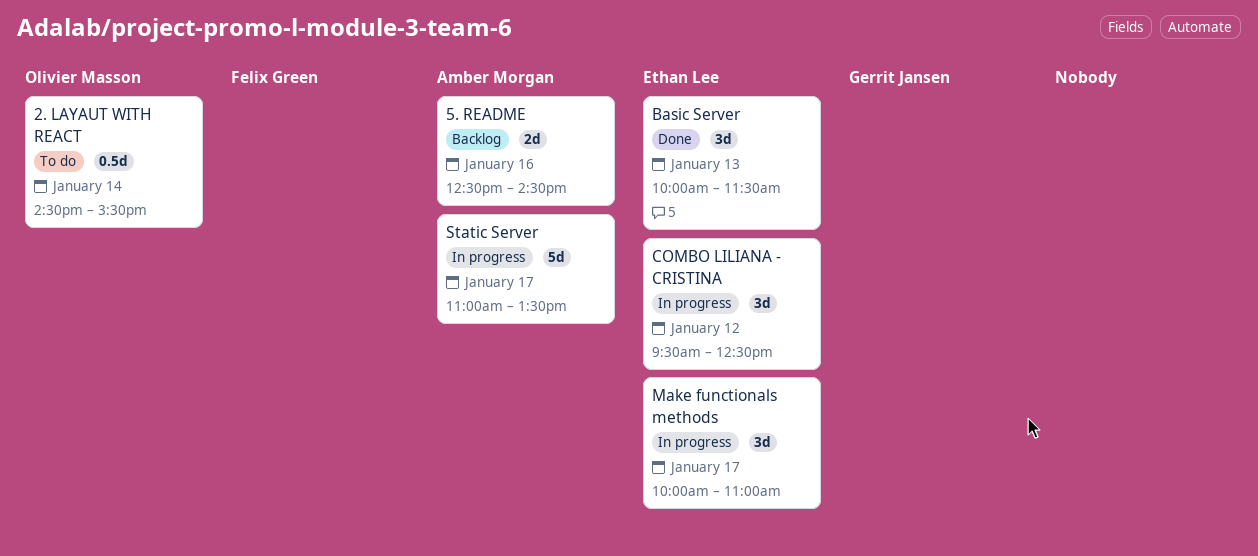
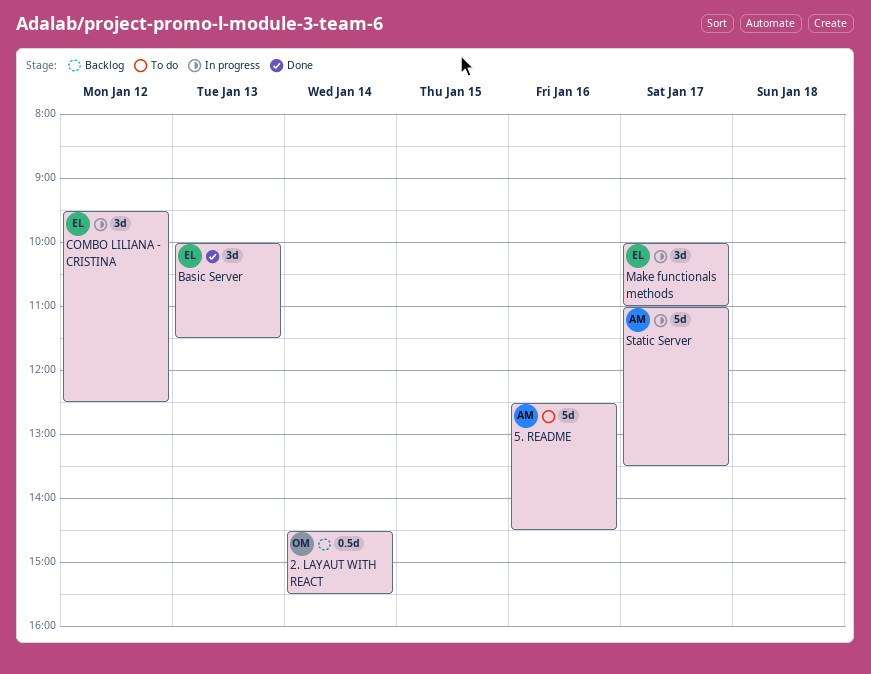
2. LAYAUT WITH REACT, status: To do -> Backlog
5. README, status: Backlog -> To do
5. README, estimate: 2d -> 5d

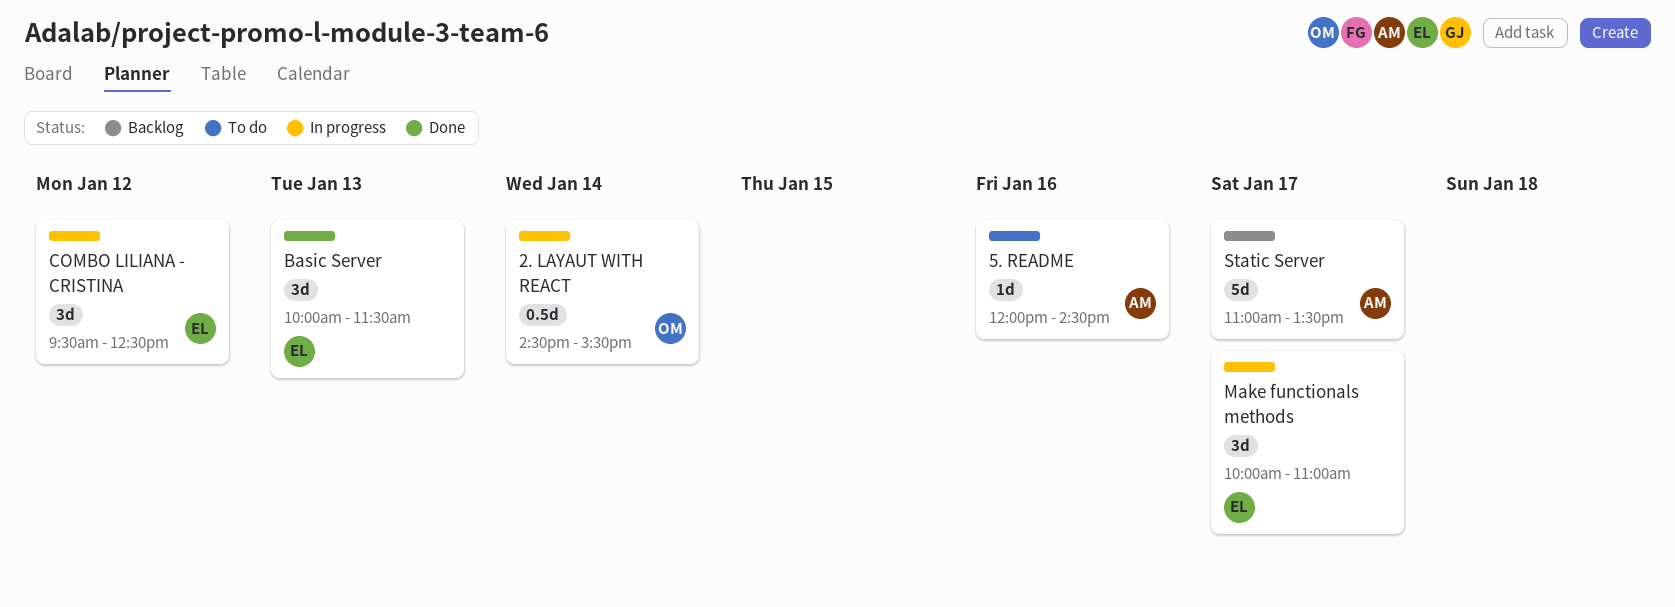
2. LAYAUT WITH REACT, status: Backlog -> In progress
5. README, estimate: 5d -> 1d
5. README, begins: 12:30 -> 12:00
Static Server, status: In progress -> Backlog

